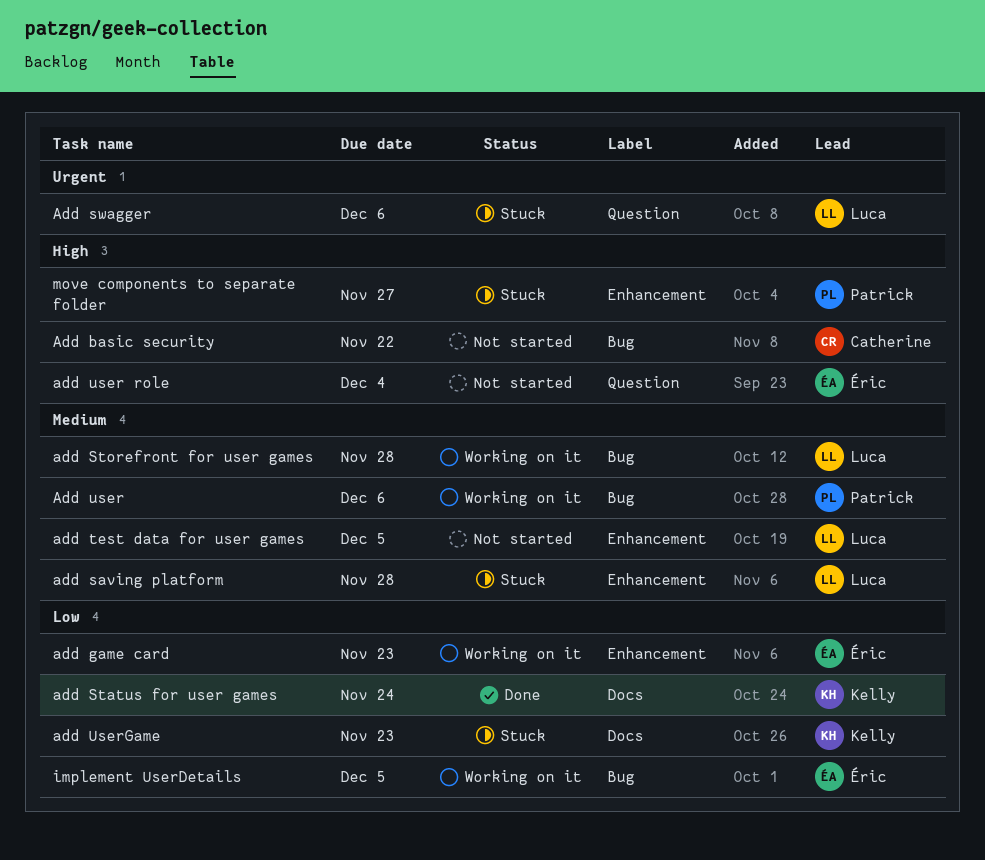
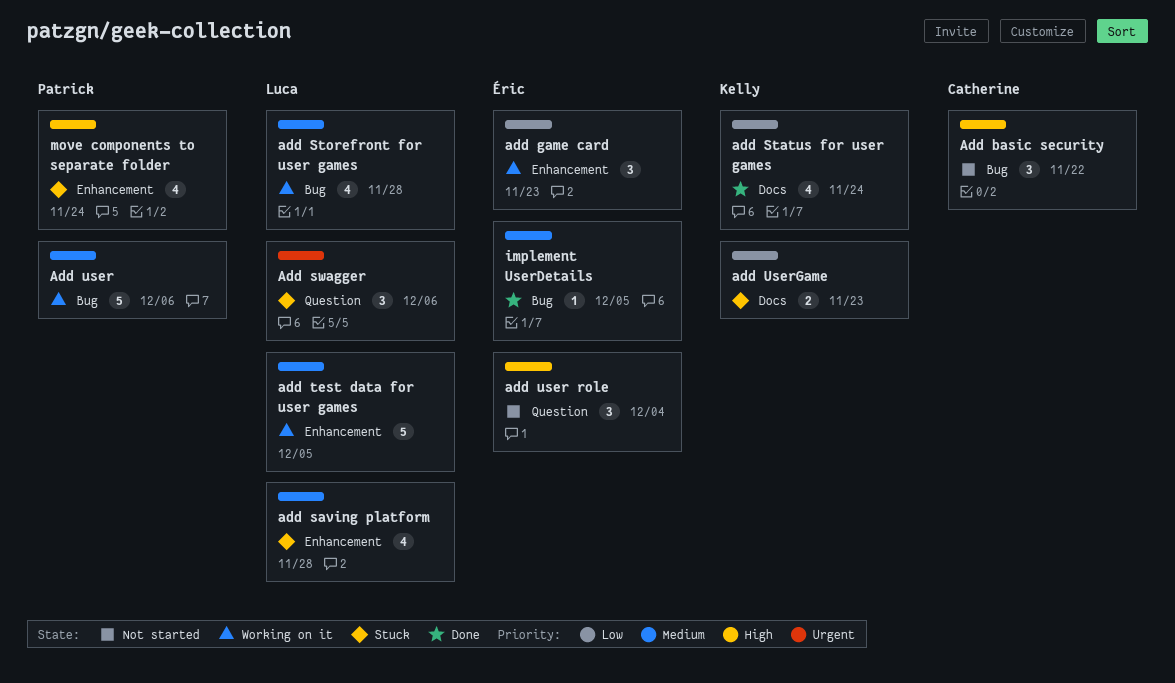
add test data for user games, status: Not started -> Working on it
implement UserDetails, status: Working on it -> Done
implement UserDetails, priority: Low -> Medium
move components to separate folder, due: Nov 27 -> Nov 24

